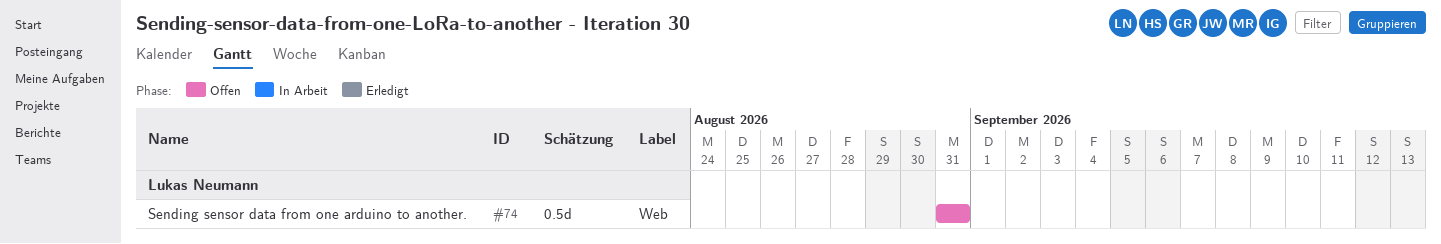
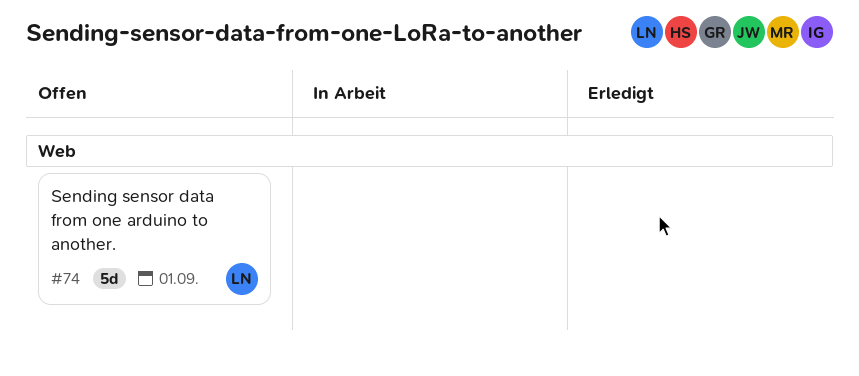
#74, estimate: 0.5d -> 5d
#74, due: Aug 31 -> Sep 1

